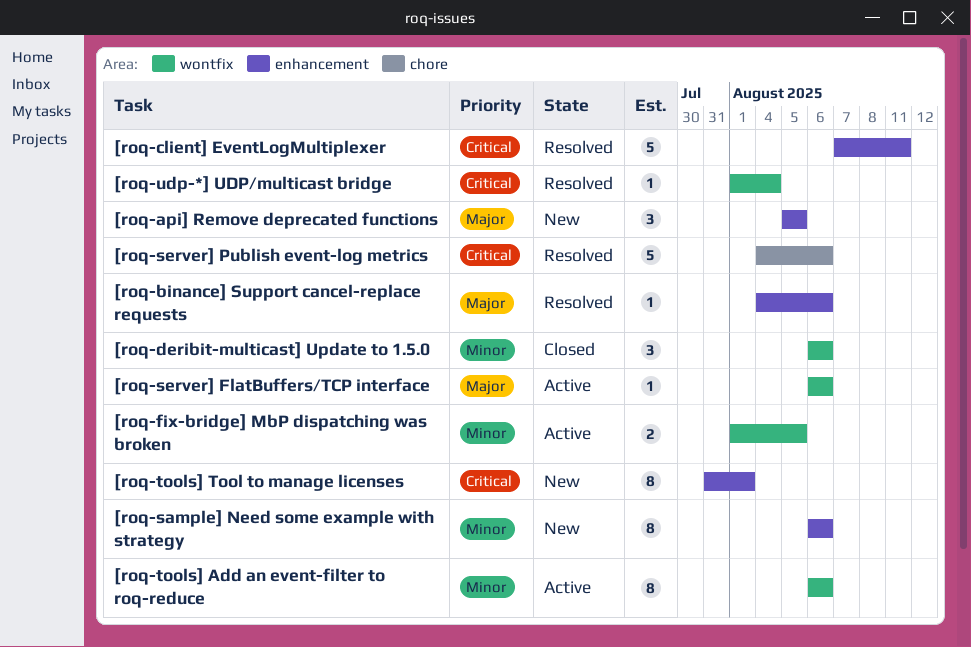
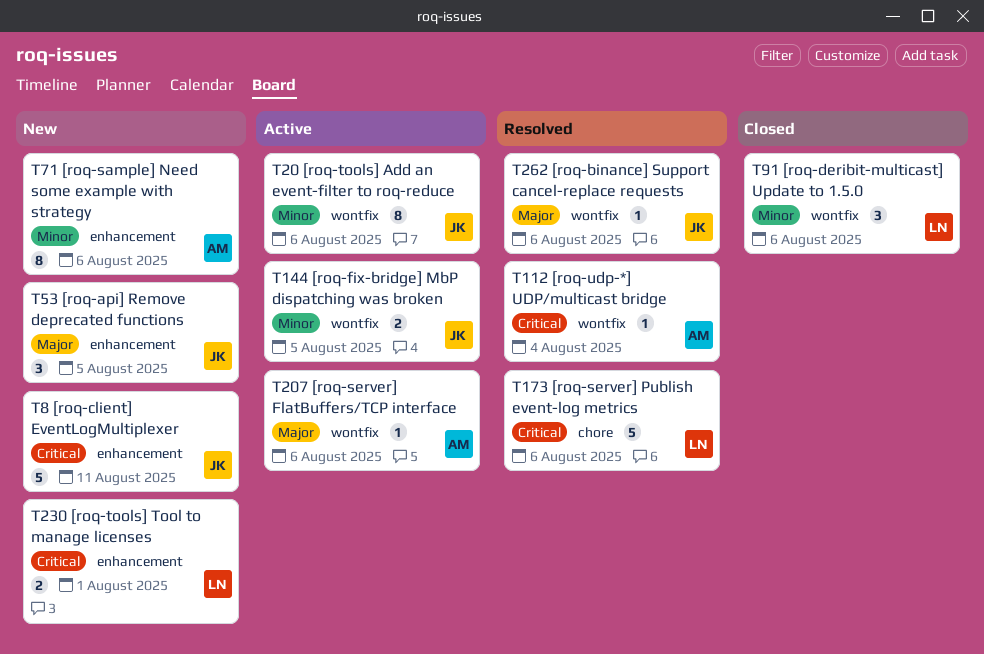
[roq-binance] Support cancel-replace requests, label: enhancement -> wontfix
[roq-client] EventLogMultiplexer, status: Resolved -> New
[roq-tools] Tool to manage licenses, estimate: 8 -> 2

